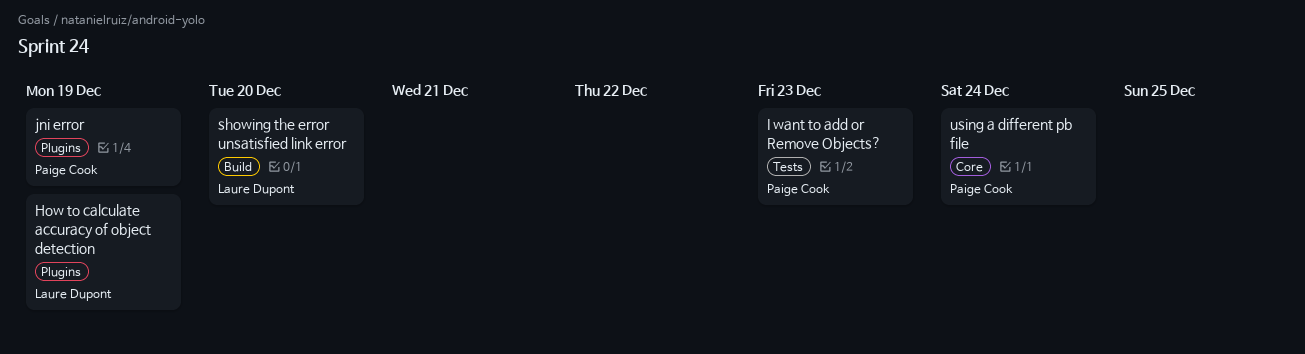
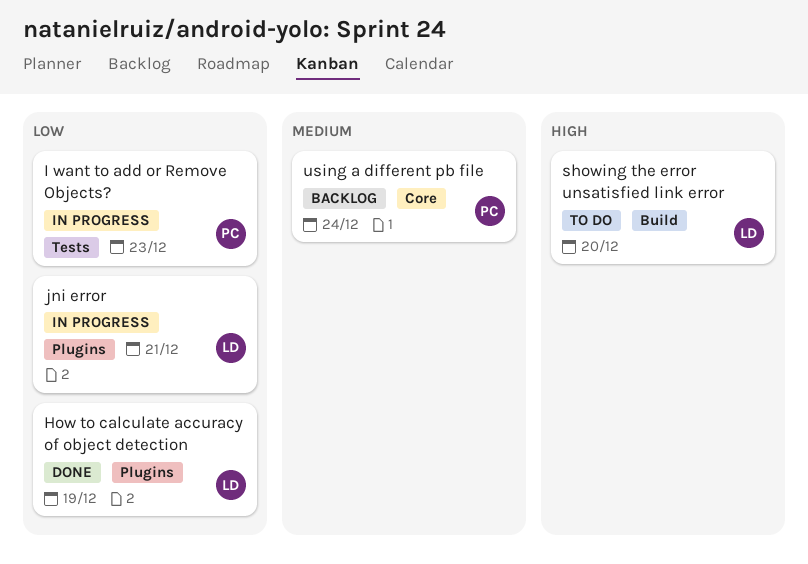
jni error, owner: Paige Cook -> Laure Dupont
jni error, due: Dec 19 -> Dec 21

